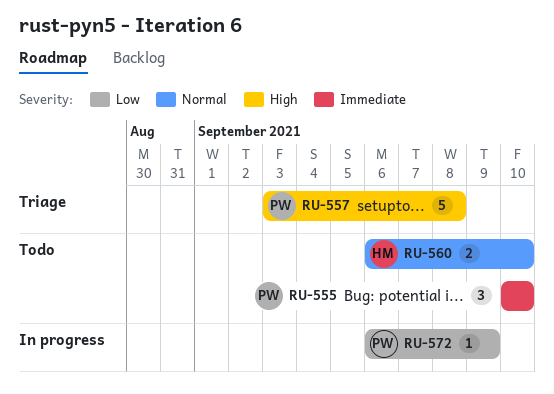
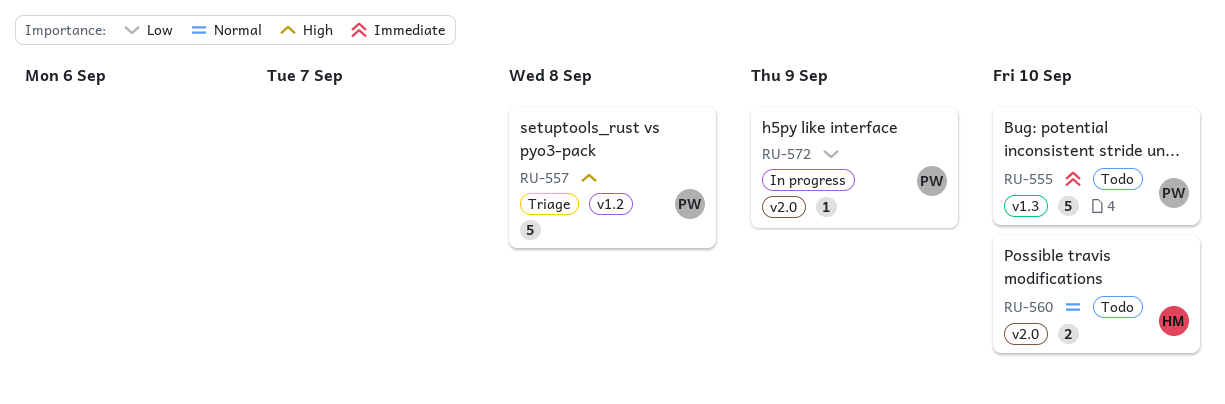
RU-555, estimate: 3 -> 5

